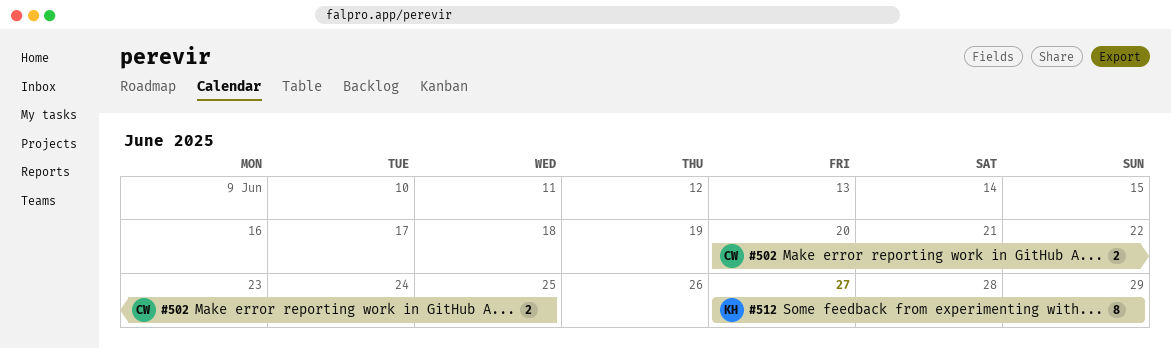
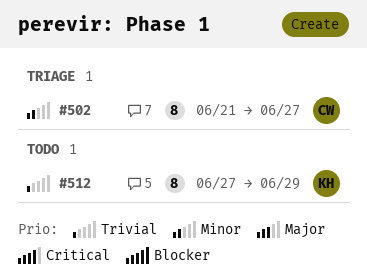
#502, estimate: 2 -> 8
#502, start: Jun 20 -> Jun 21
#502, due: Jun 25 -> Jun 27

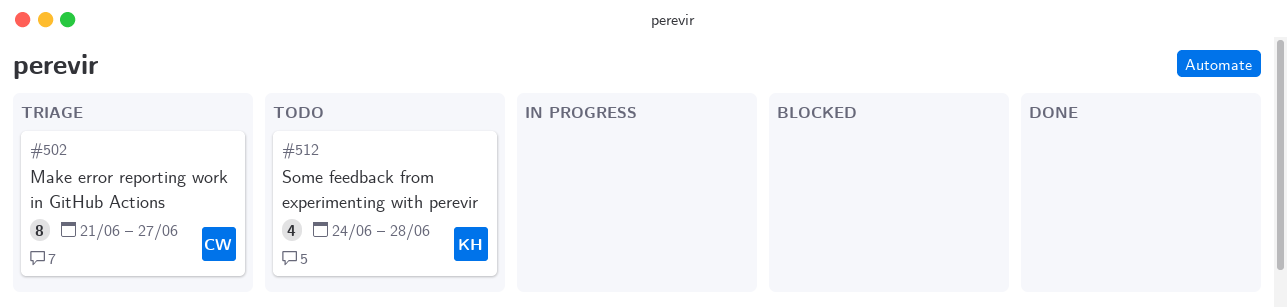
#512, estimate: 8 -> 4
#512, start: Jun 27 -> Jun 24
#512, due: Jun 29 -> Jun 28

